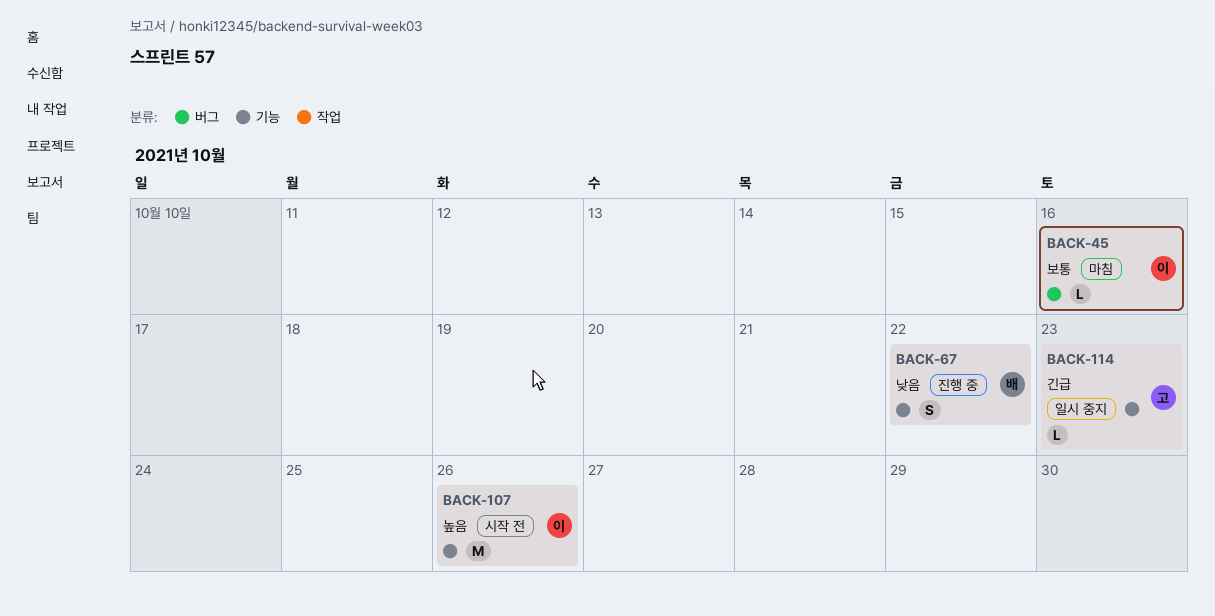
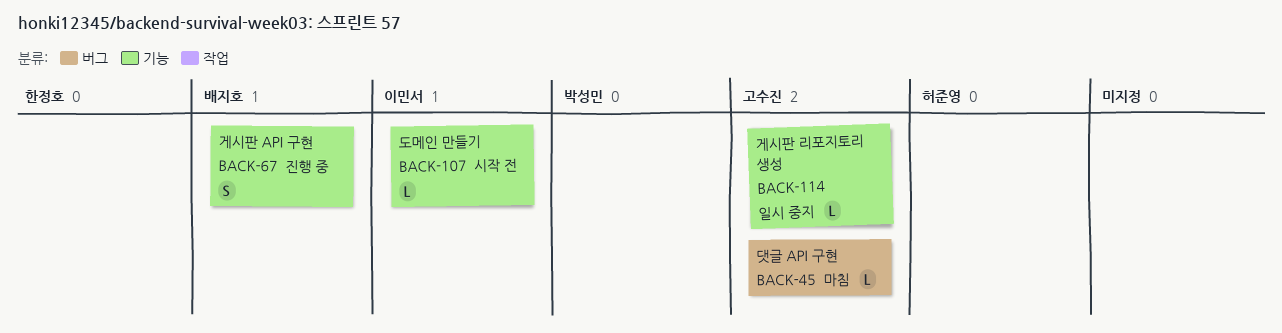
BACK-45, owner: 이민서 -> 고수진
BACK-107, estimate: M -> L

